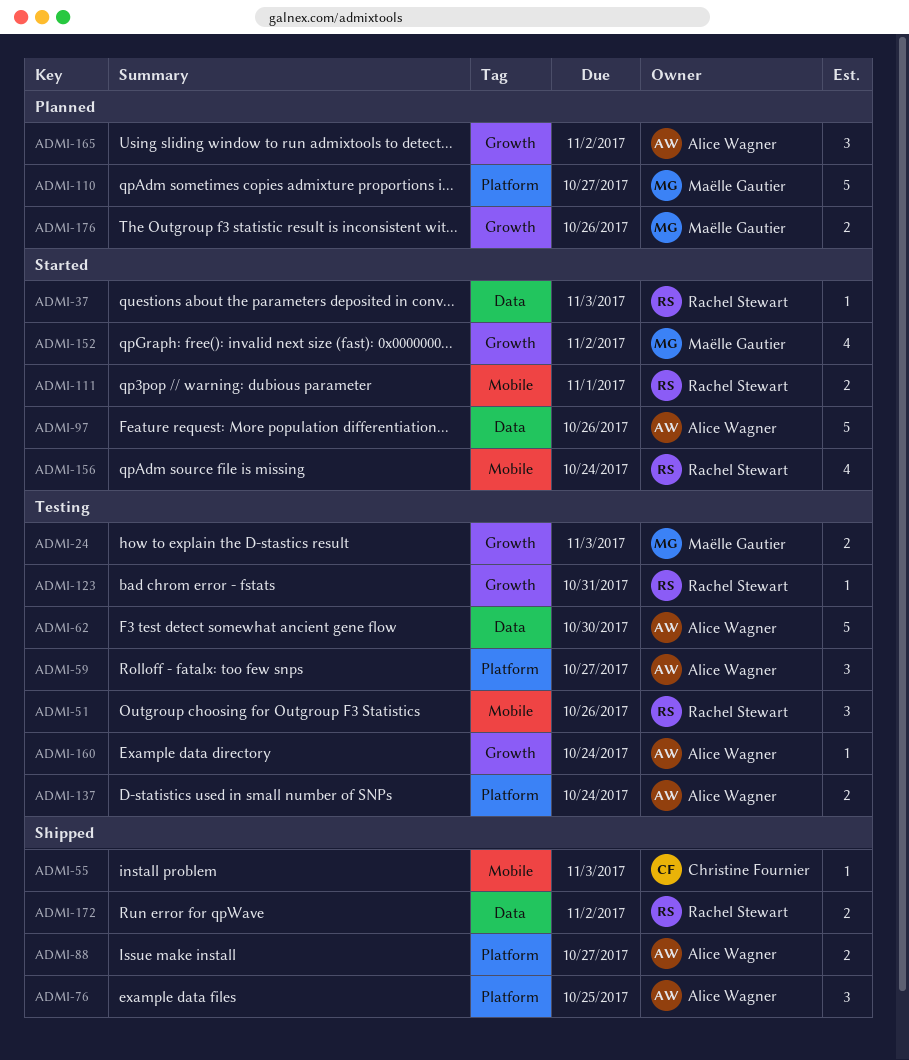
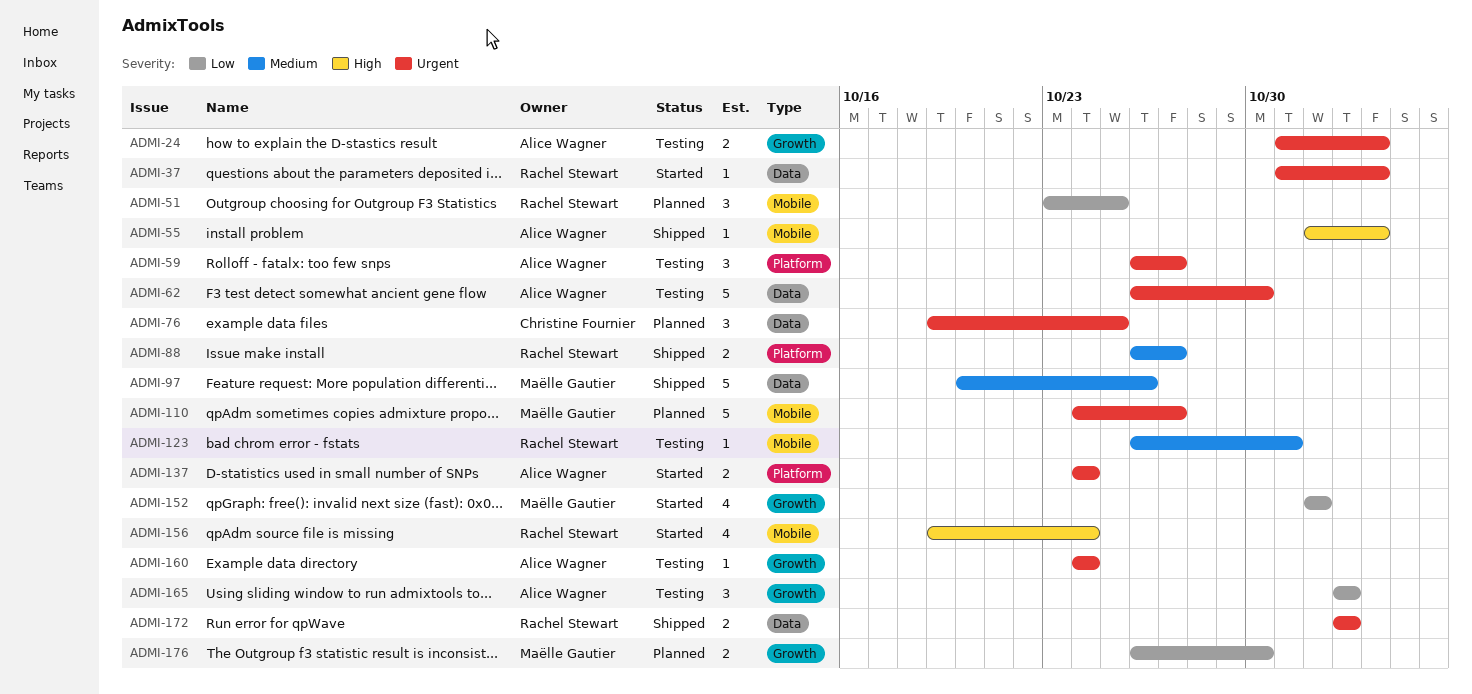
ADMI-24, owner: Maëlle Gautier -> Alice Wagner
ADMI-51, status: Testing -> Planned
ADMI-51, due: Oct 26 -> Oct 25
ADMI-55, owner: Christine Fournier -> Alice Wagner
ADMI-76, status: Shipped -> Planned
ADMI-76, owner: Alice Wagner -> Christine Fournier
ADMI-76, label: Platform -> Data
ADMI-88, owner: Alice Wagner -> Rachel Stewart
ADMI-97, status: Started -> Shipped
ADMI-97, owner: Alice Wagner -> Maëlle Gautier
ADMI-110, label: Platform -> Mobile
ADMI-111: present -> none
ADMI-123, label: Growth -> Mobile
ADMI-137, status: Testing -> Started
ADMI-152, due: Nov 2 -> Nov 1
ADMI-165, status: Planned -> Testing
ADMI-176, due: Oct 26 -> Oct 30

